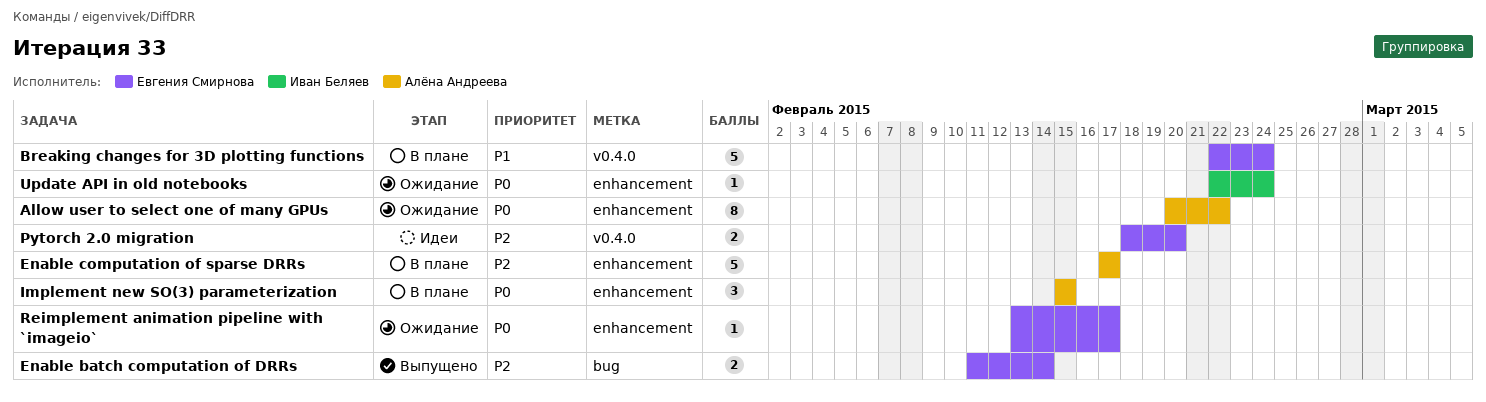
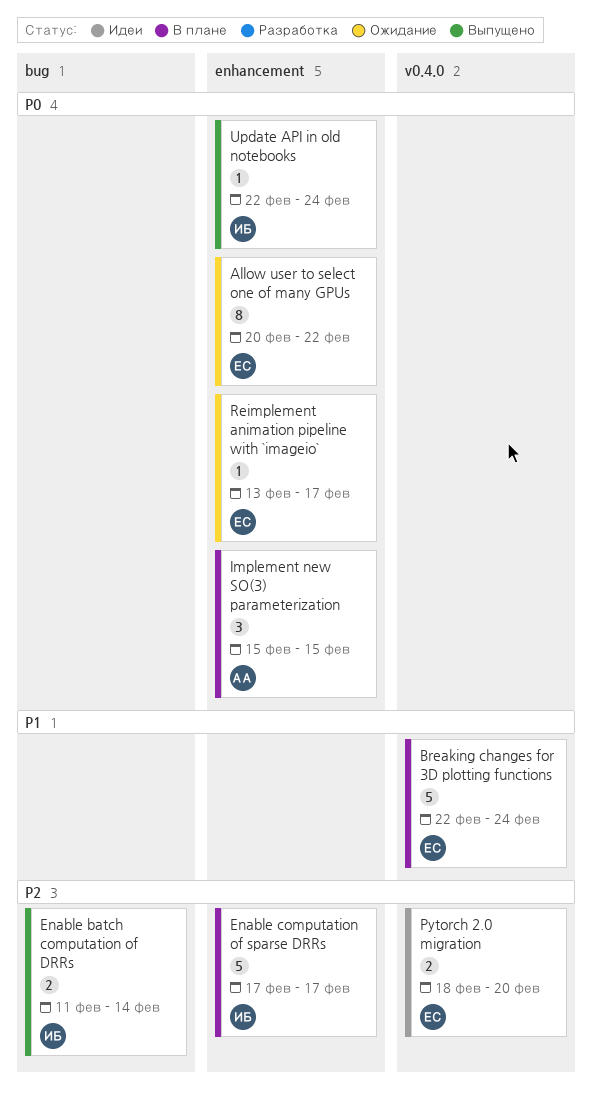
Allow user to select one of many GPUs, owner: Алёна Андреева -> Евгения Смирнова
Enable batch computation of DRRs, owner: Евгения Смирнова -> Иван Беляев
Enable computation of sparse DRRs, owner: Алёна Андреева -> Иван Беляев
Update API in old notebooks, status: Ожидание -> Выпущено

